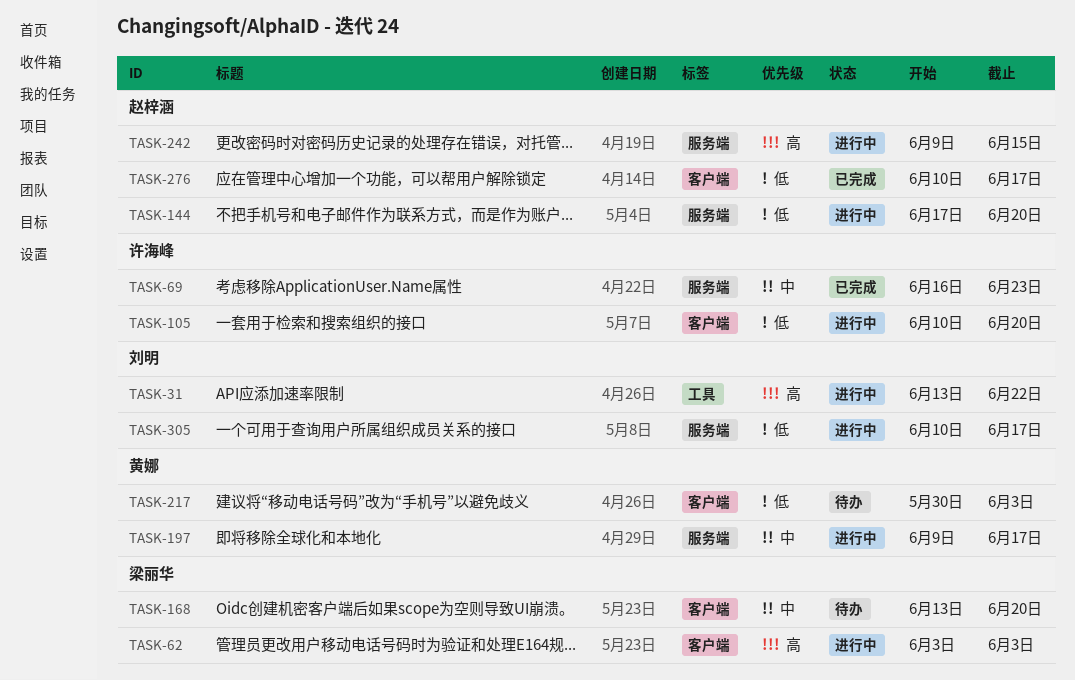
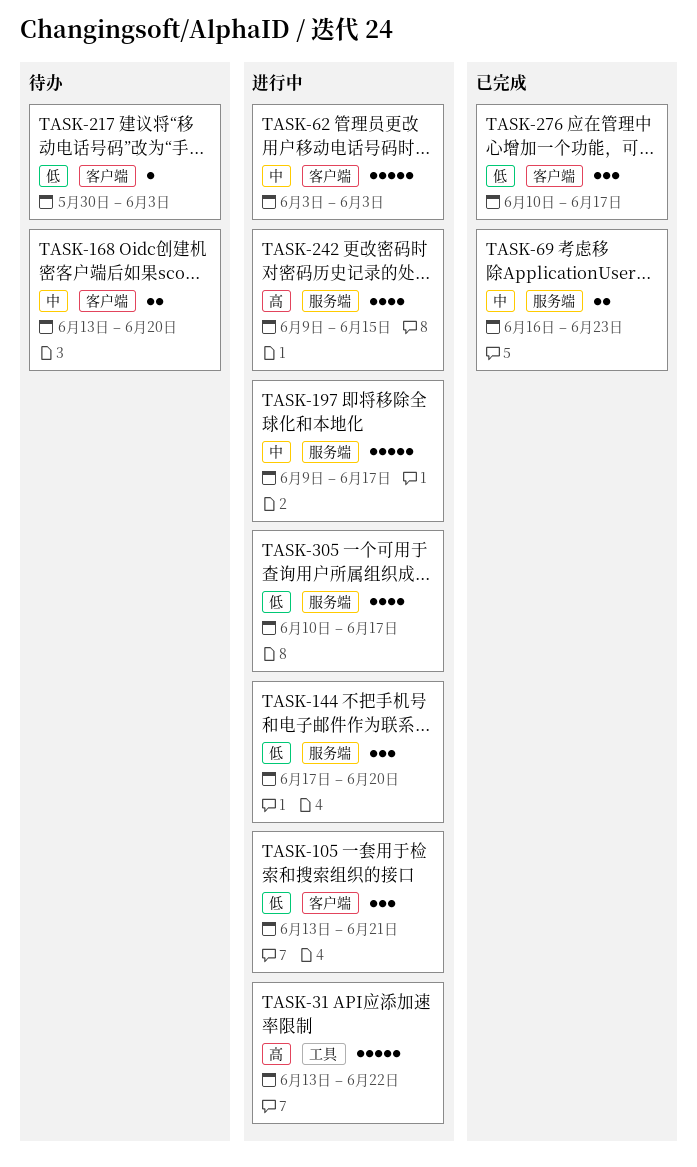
TASK-62, priority: 高 -> 中
TASK-105, start: Jun 10 -> Jun 13
TASK-105, due: Jun 20 -> Jun 21

